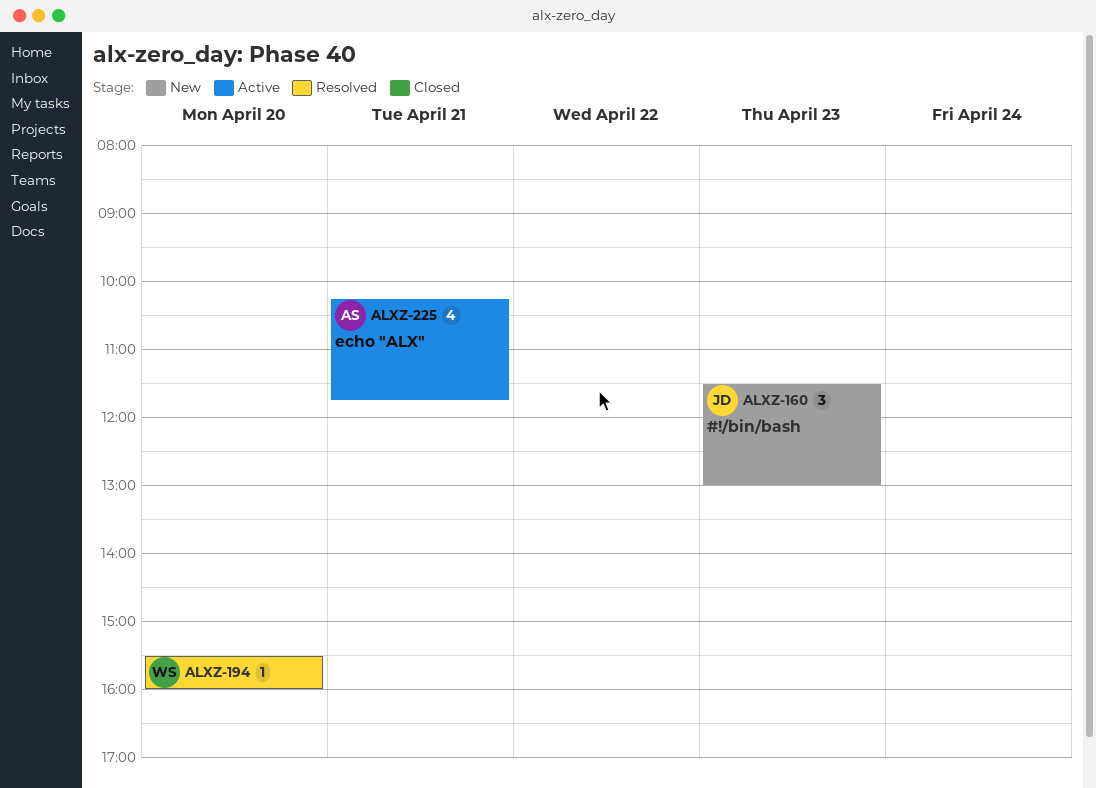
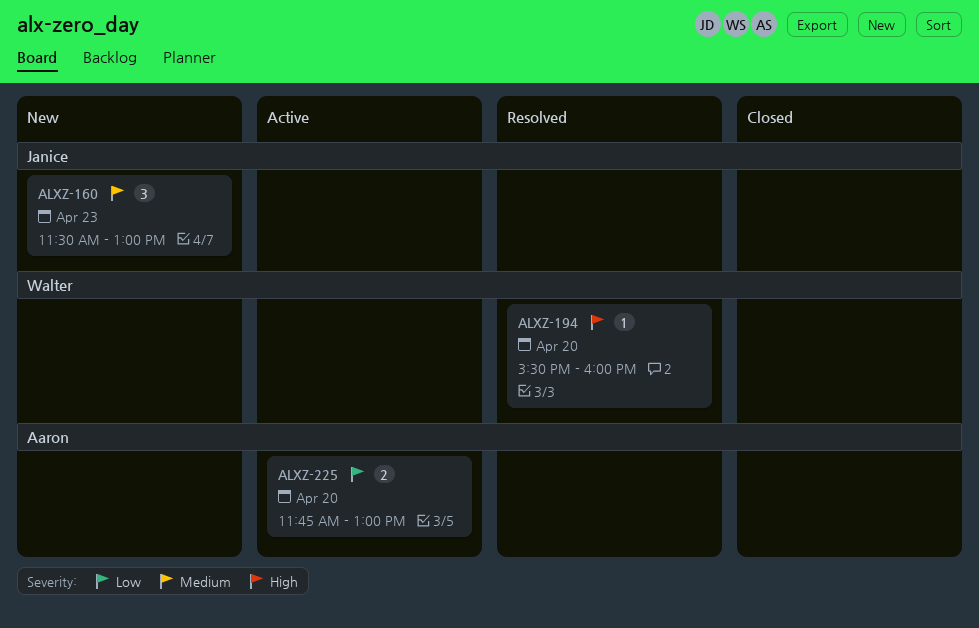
ALXZ-225, estimate: 4 -> 2
ALXZ-225, day: Apr 21 -> Apr 20
ALXZ-225, begins: 10:15 -> 11:45
ALXZ-225, ends: 11:45 -> 13:00

